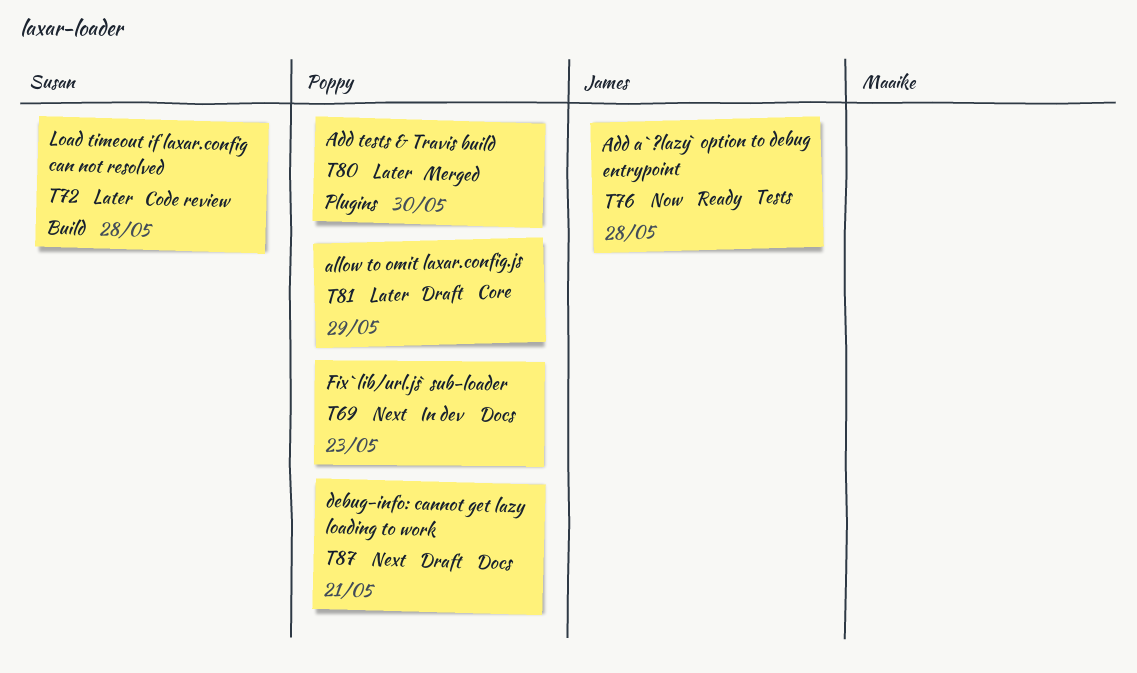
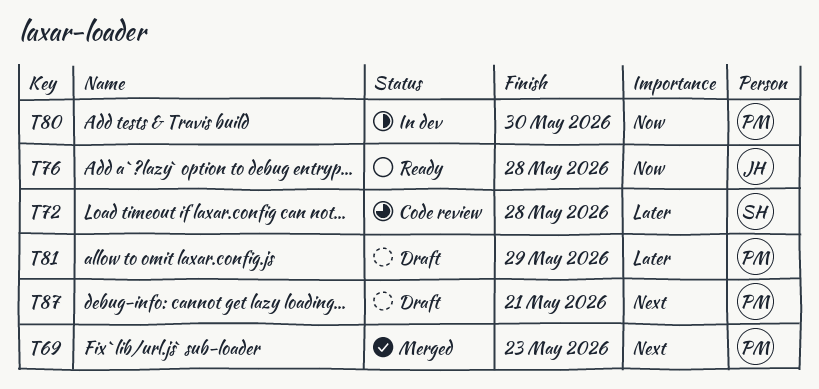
T69, status: In dev -> Merged
T80, status: Merged -> In dev
T80, priority: Later -> Now

